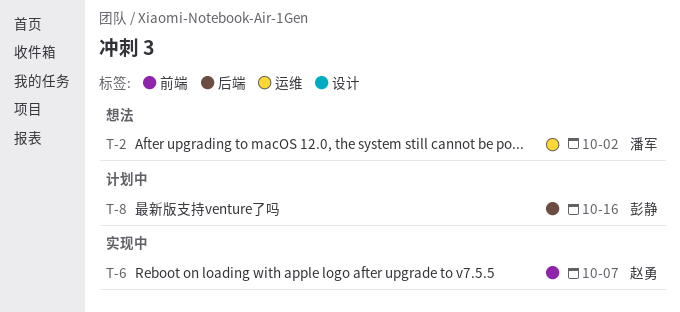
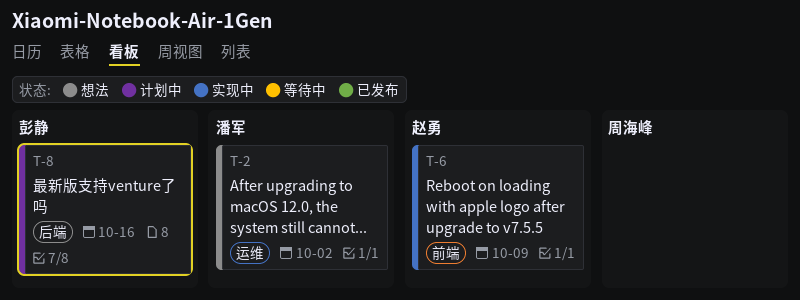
T-6, due: Oct 7 -> Oct 9

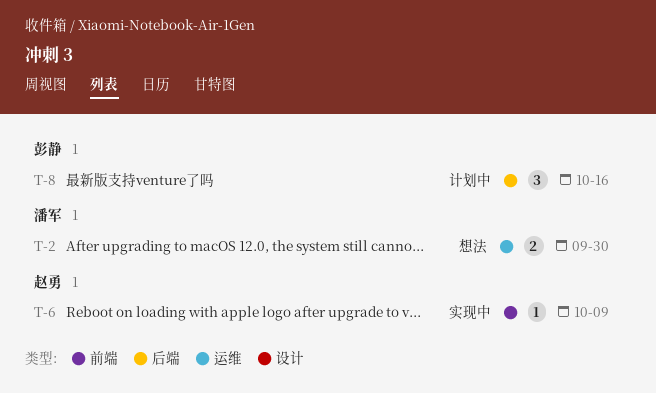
T-2, due: Oct 2 -> Sep 30

